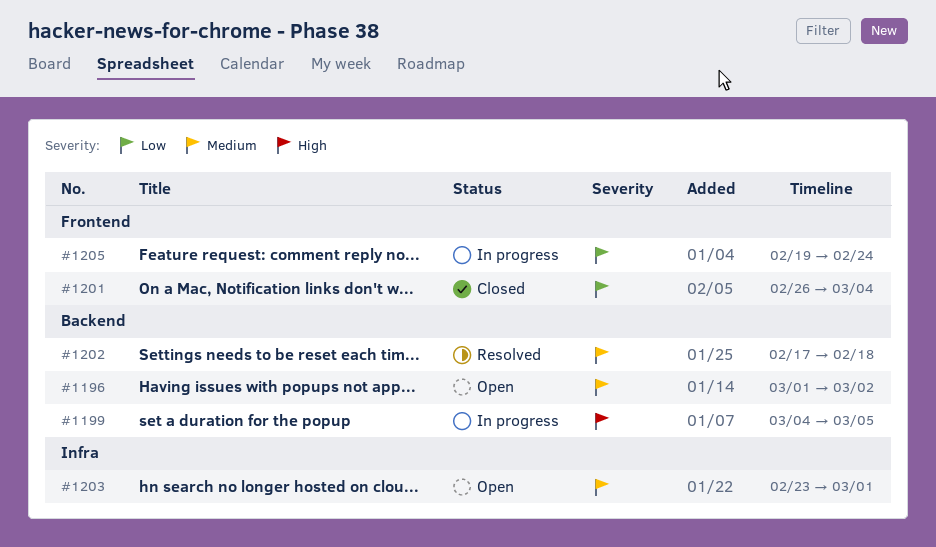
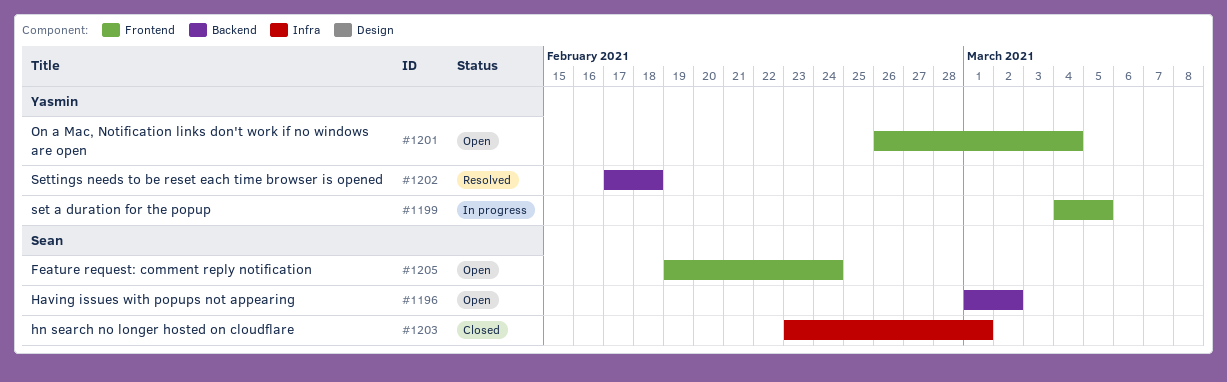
#1199, label: Backend -> Frontend
#1201, status: Closed -> Open
#1203, status: Open -> Closed
#1205, status: In progress -> Open

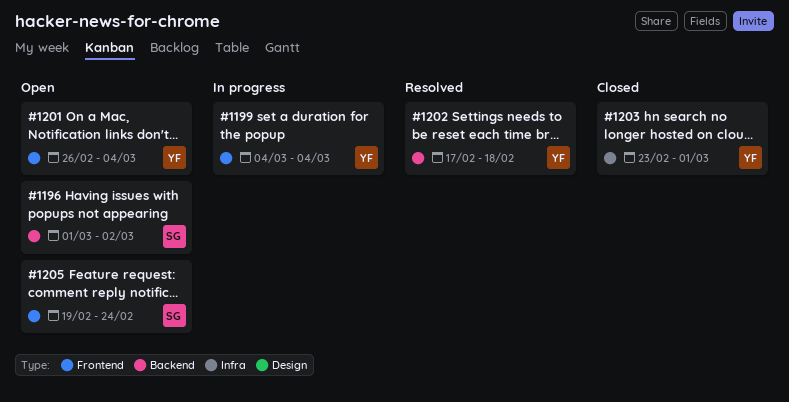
#1199, due: Mar 5 -> Mar 4
#1203, owner: Sean -> Yasmin

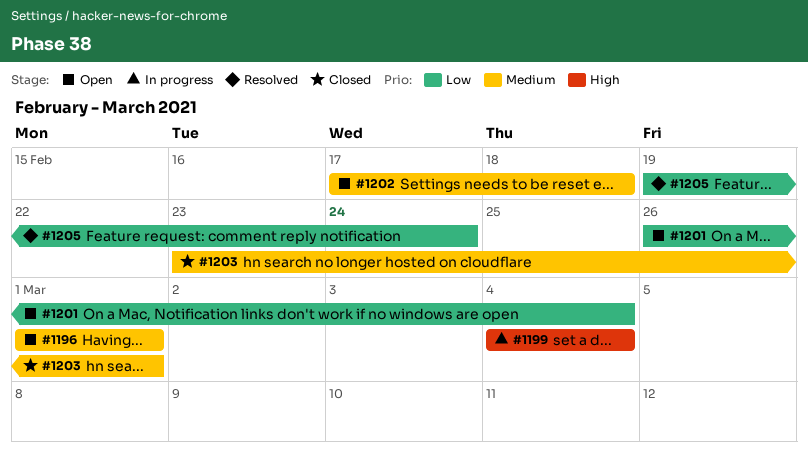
#1196, due: Mar 2 -> Mar 1
#1202, status: Resolved -> Open
#1205, status: Open -> Resolved

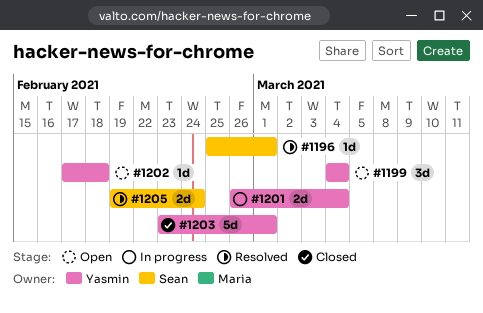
#1196, status: Open -> Resolved
#1196, start: Mar 1 -> Feb 25
#1199, status: In progress -> Open
#1201, status: Open -> In progress

